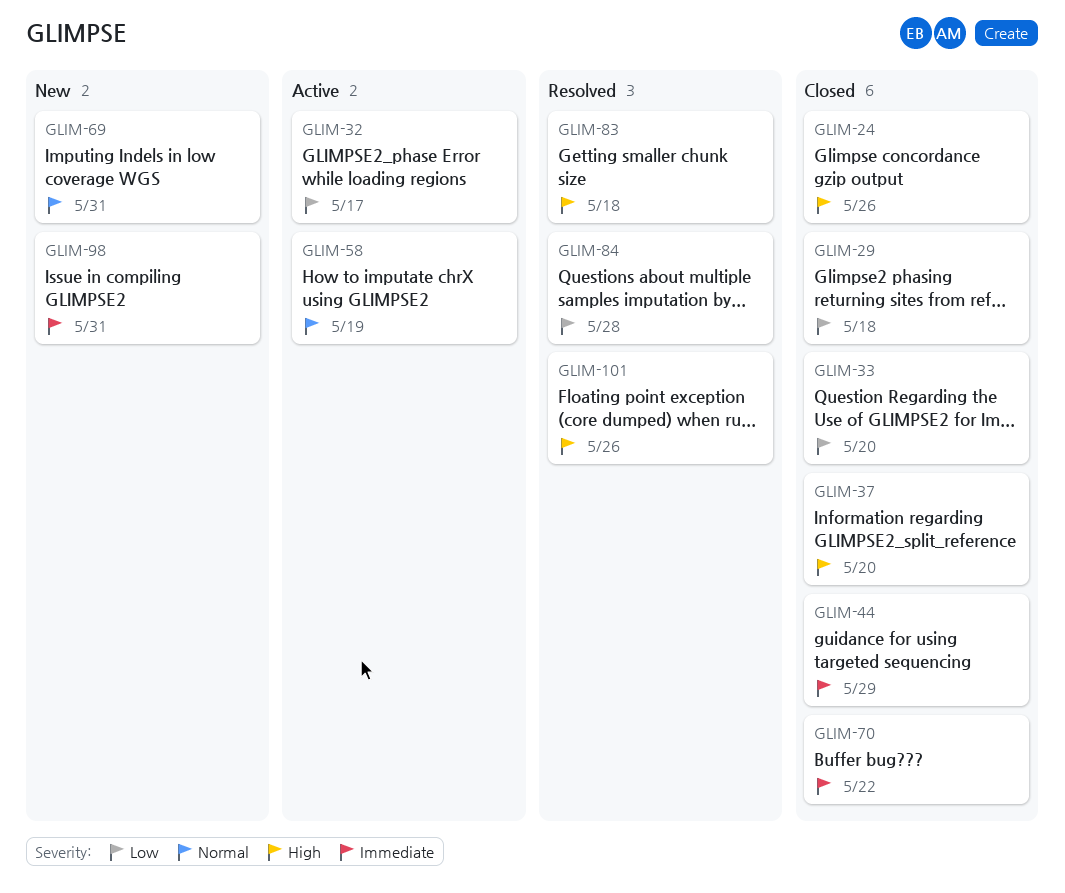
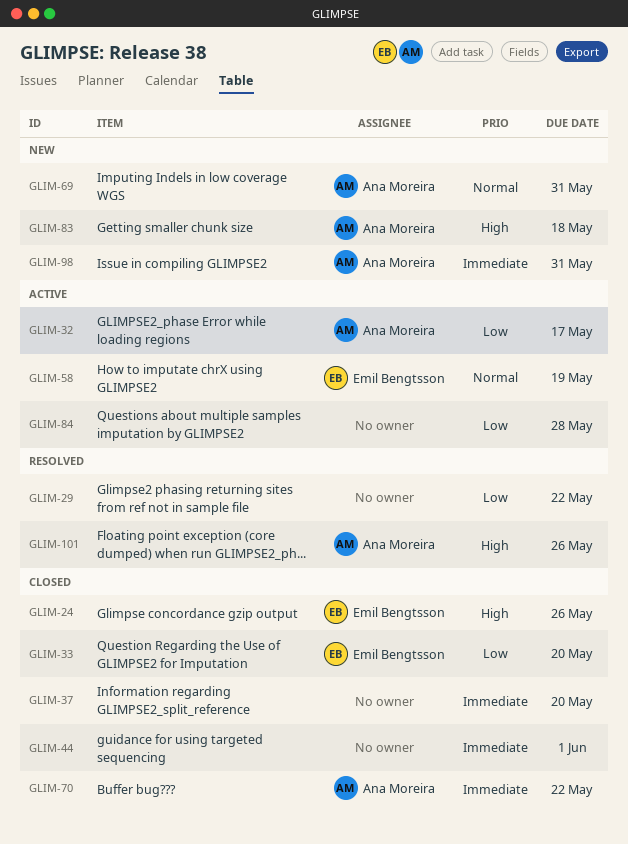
GLIM-29, status: Closed -> Resolved
GLIM-29, due: May 18 -> May 22
GLIM-37, priority: High -> Immediate
GLIM-44, due: May 29 -> Jun 1
GLIM-83, status: Resolved -> New
GLIM-84, status: Resolved -> Active

